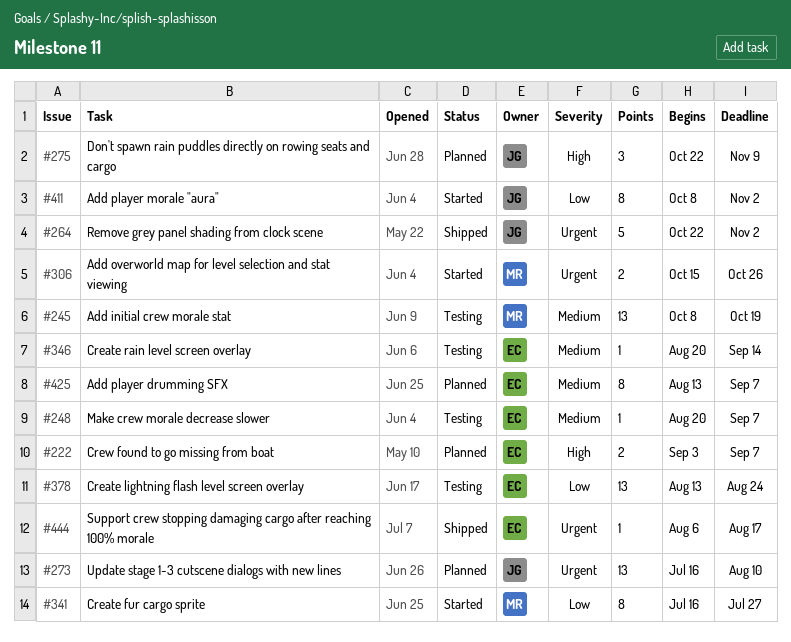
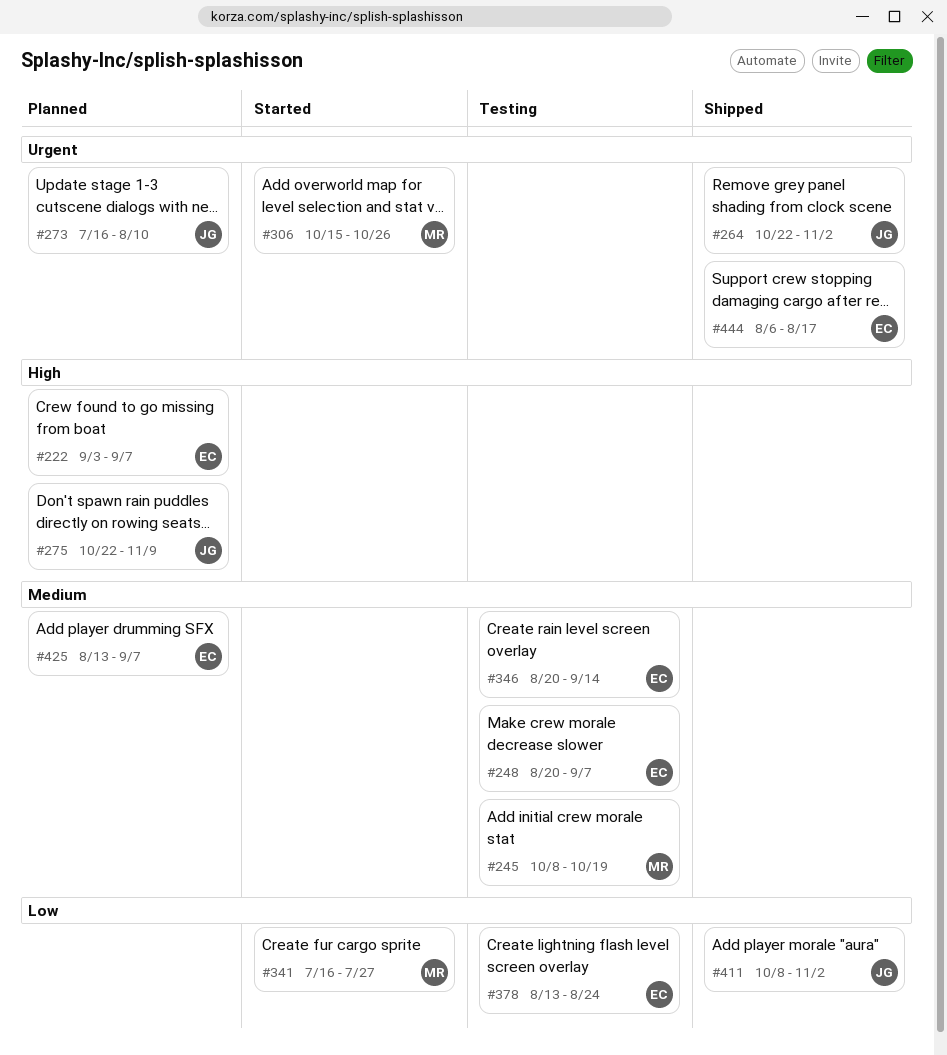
#411, status: Started -> Shipped

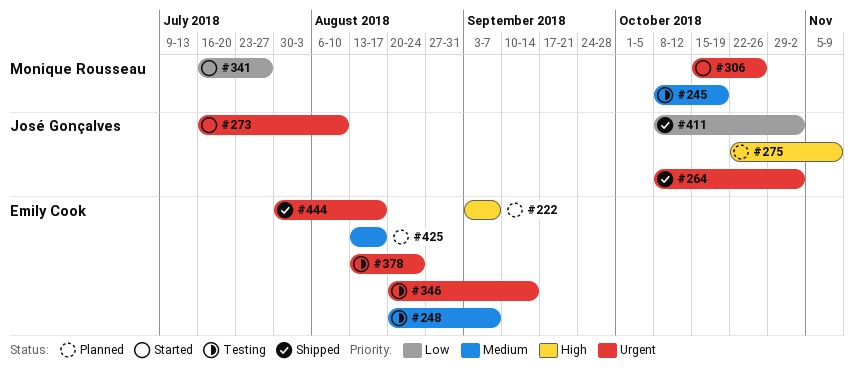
#264, start: Oct 22 -> Oct 8
#273, status: Planned -> Started
#346, priority: Medium -> Urgent
#378, priority: Low -> Urgent
#425, due: Sep 7 -> Aug 17
#444, start: Aug 6 -> Jul 30

